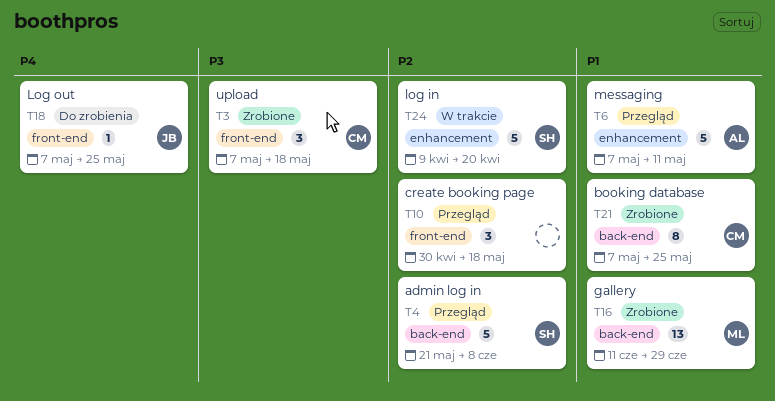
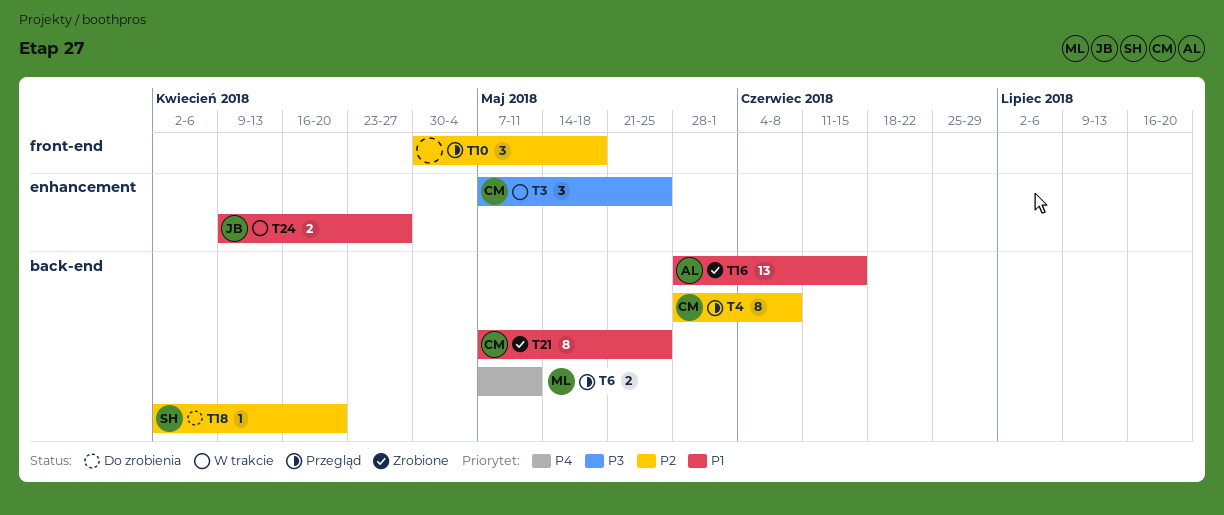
T3, status: Zrobione -> W trakcie
T3, label: front-end -> enhancement
T3, due: May 18 -> May 25
T4, owner: SH -> CM
T4, estimate: 5 -> 8
T4, start: May 21 -> May 28
T6, owner: AL -> ML
T6, priority: P1 -> P4
T6, label: enhancement -> back-end
T6, estimate: 5 -> 2
T16, owner: ML -> AL
T16, start: Jun 11 -> May 28
T16, due: Jun 29 -> Jun 15
T18, owner: JB -> SH
T18, priority: P4 -> P2
T18, label: front-end -> back-end
T18, start: May 7 -> Apr 2
T18, due: May 25 -> Apr 20
T24, owner: SH -> JB
T24, priority: P2 -> P1
T24, estimate: 5 -> 2
T24, due: Apr 20 -> Apr 27

